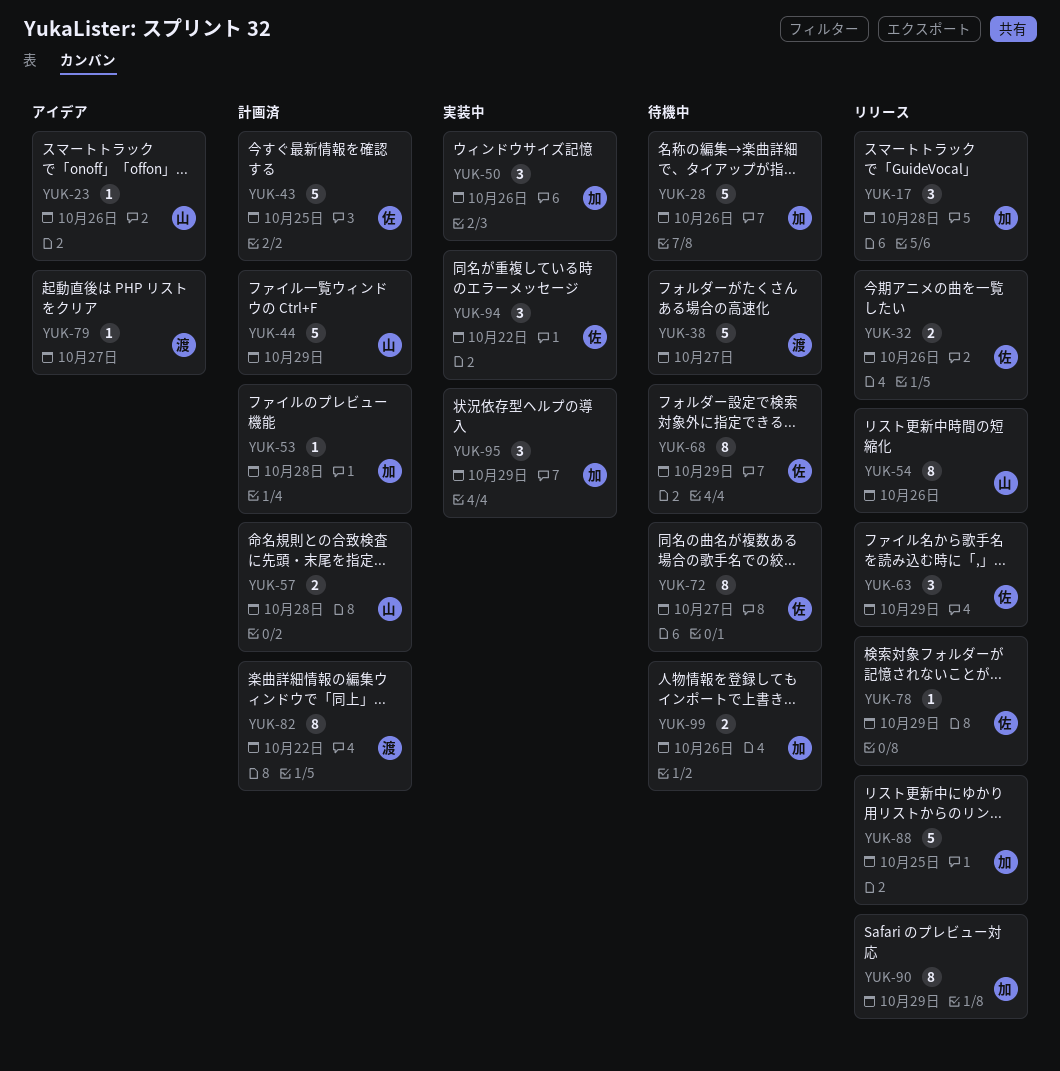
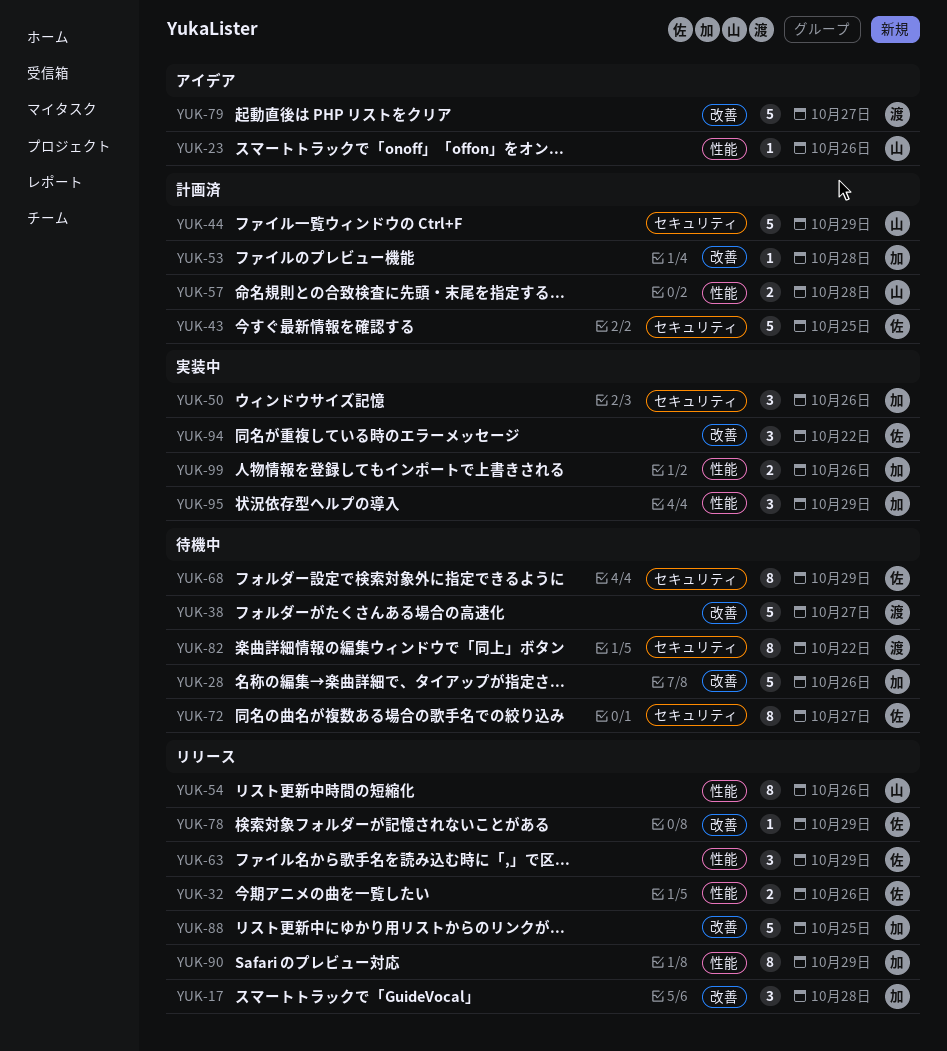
YUK-79, estimate: 1 -> 5
YUK-82, status: 計画済 -> 待機中
YUK-99, status: 待機中 -> 実装中

